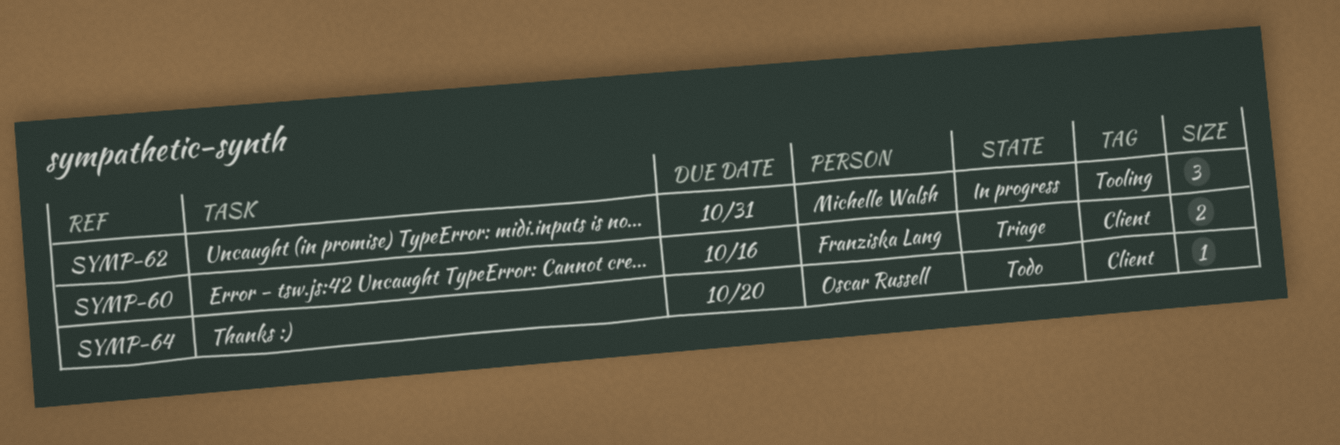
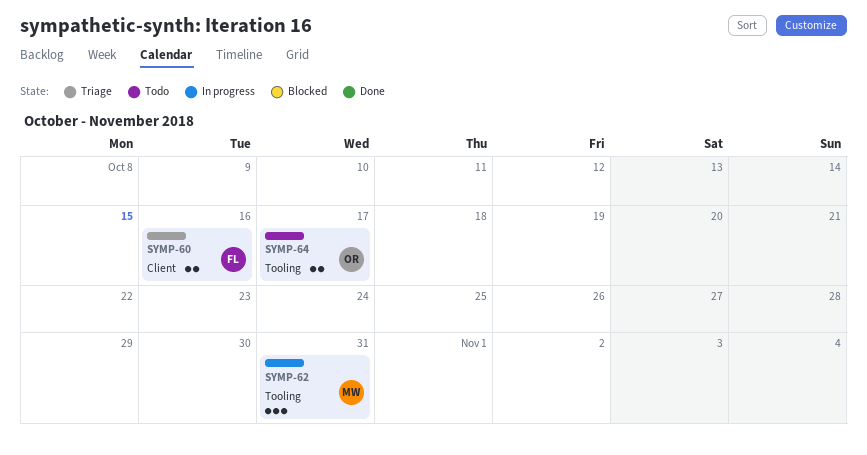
SYMP-64, label: Client -> Tooling
SYMP-64, estimate: 1 -> 2
SYMP-64, due: Oct 20 -> Oct 17

